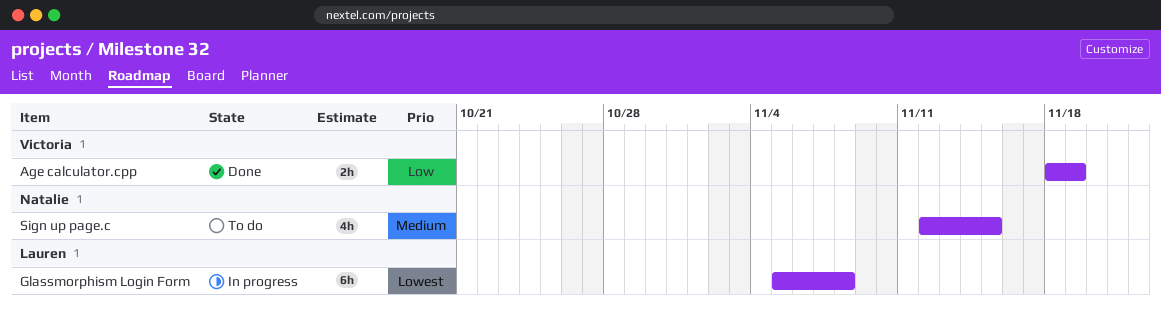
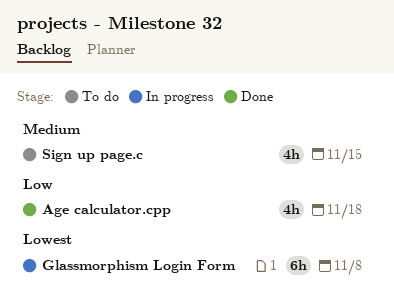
Age calculator.cpp, estimate: 2h -> 4h
Age calculator.cpp, due: Nov 19 -> Nov 18

